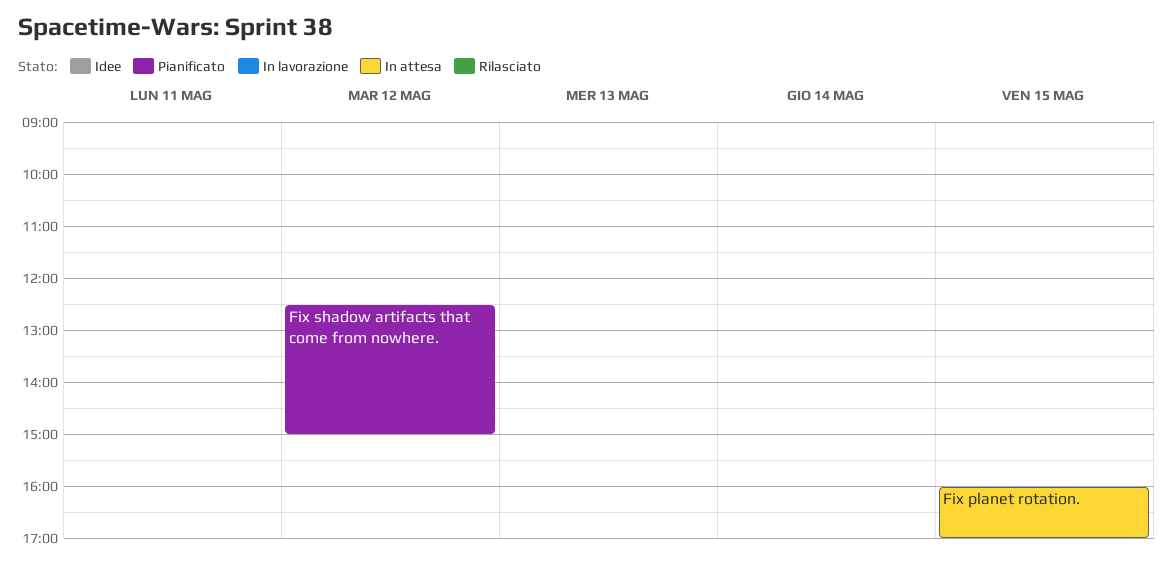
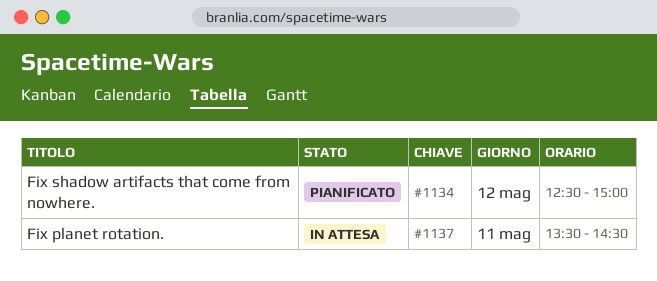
Fix planet rotation., day: May 15 -> May 11
Fix planet rotation., begins: 16:00 -> 13:30
Fix planet rotation., ends: 17:00 -> 14:30

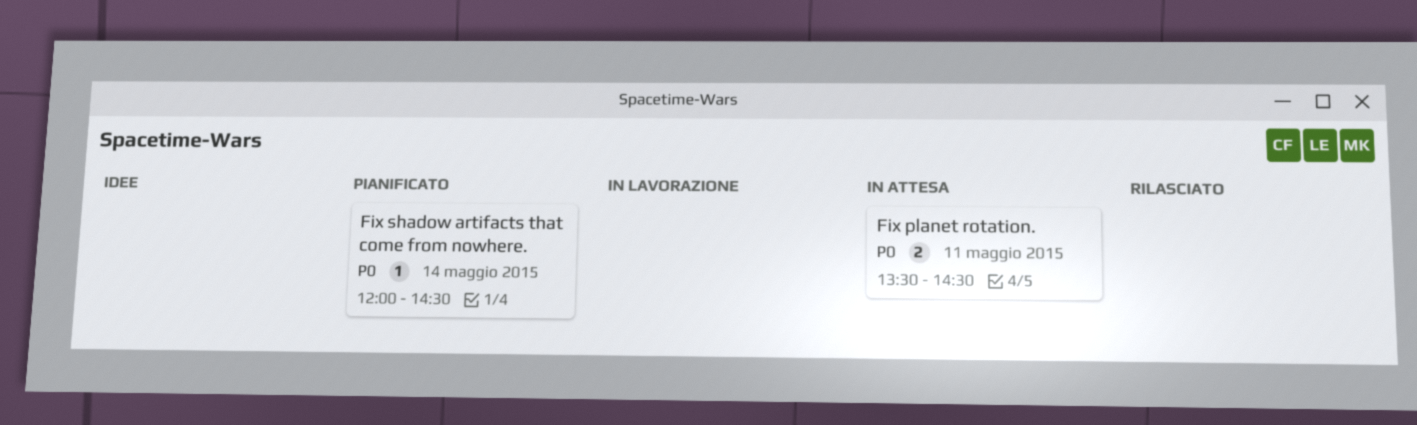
Fix shadow artifacts that come from nowhere., day: May 12 -> May 14
Fix shadow artifacts that come from nowhere., begins: 12:30 -> 12:00
Fix shadow artifacts that come from nowhere., ends: 15:00 -> 14:30

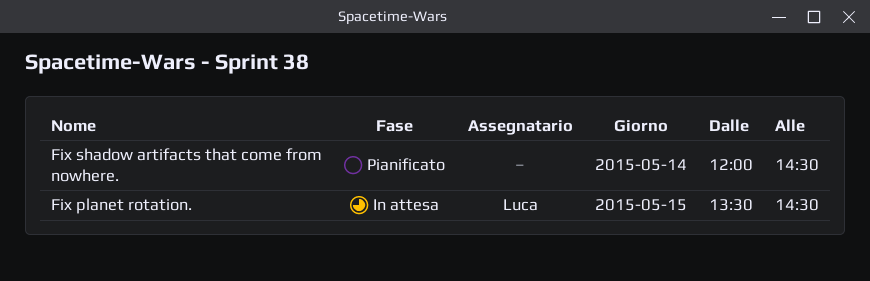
Fix planet rotation., day: May 11 -> May 15

